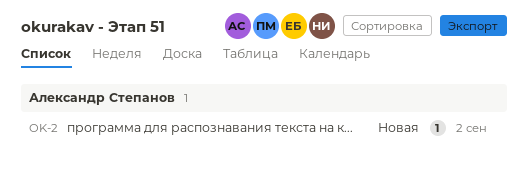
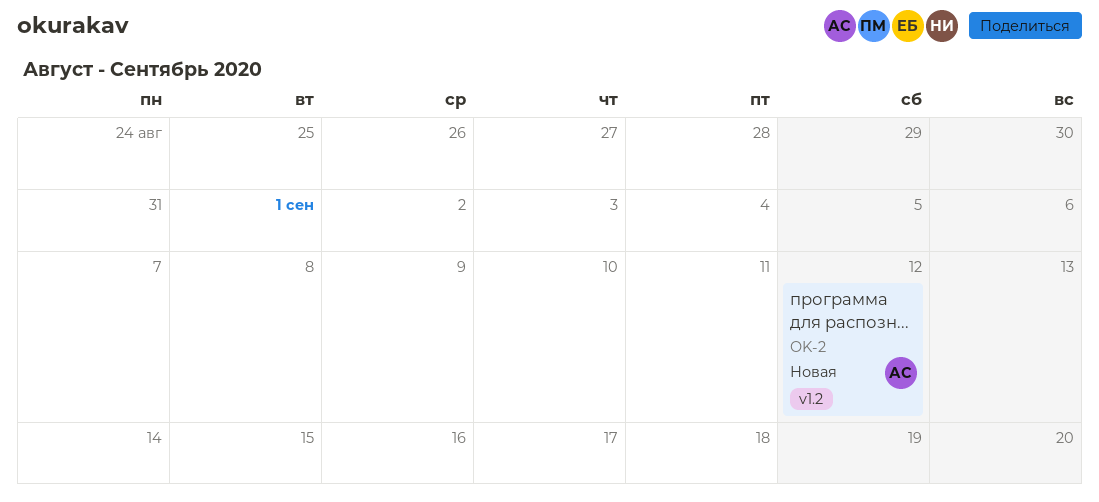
OK-2, due: Sep 2 -> Sep 12

